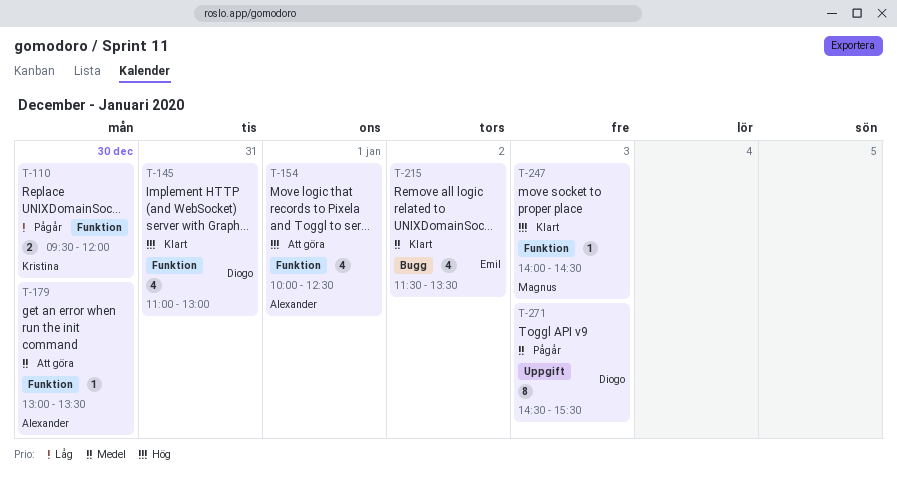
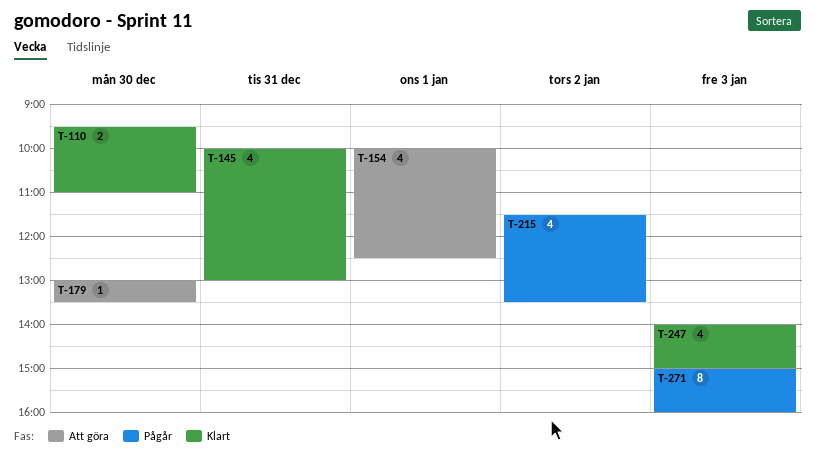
T-110, status: Pågår -> Klart
T-110, ends: 12:00 -> 11:00
T-145, begins: 11:00 -> 10:00
T-215, status: Klart -> Pågår
T-247, estimate: 1 -> 4
T-247, ends: 14:30 -> 15:00
T-271, begins: 14:30 -> 15:00
T-271, ends: 15:30 -> 16:00

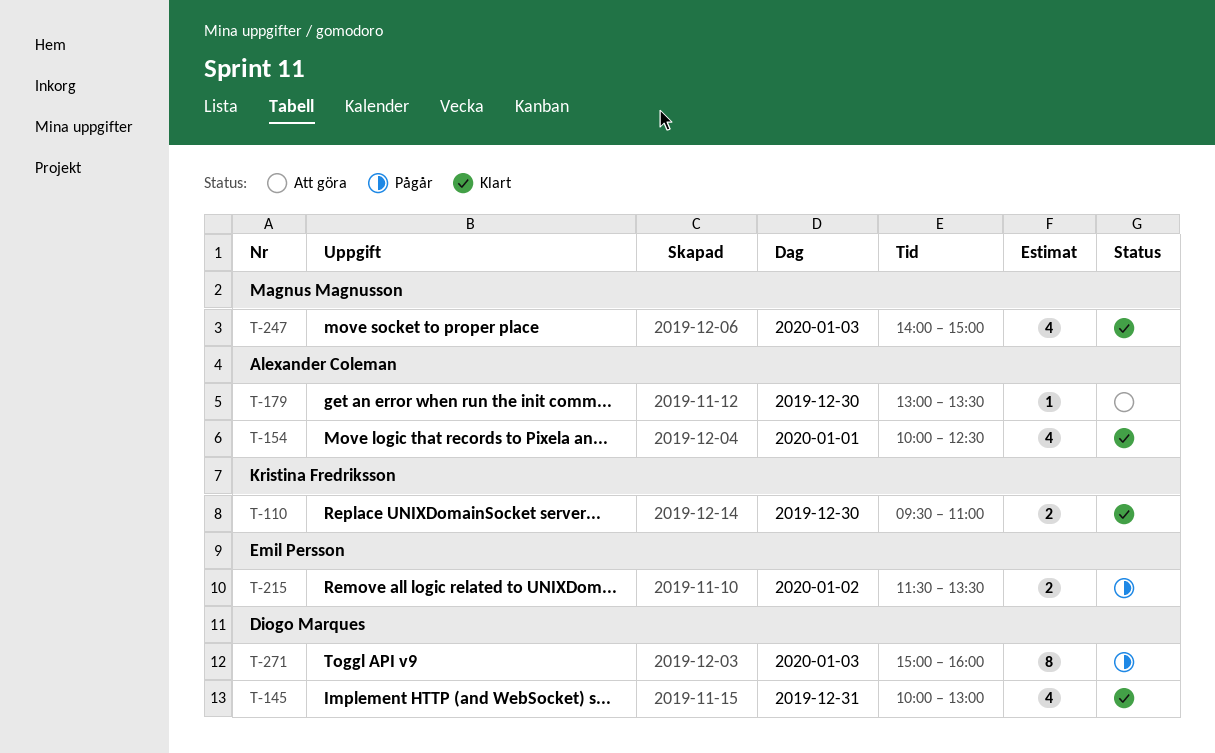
T-154, status: Att göra -> Klart
T-215, estimate: 4 -> 2

